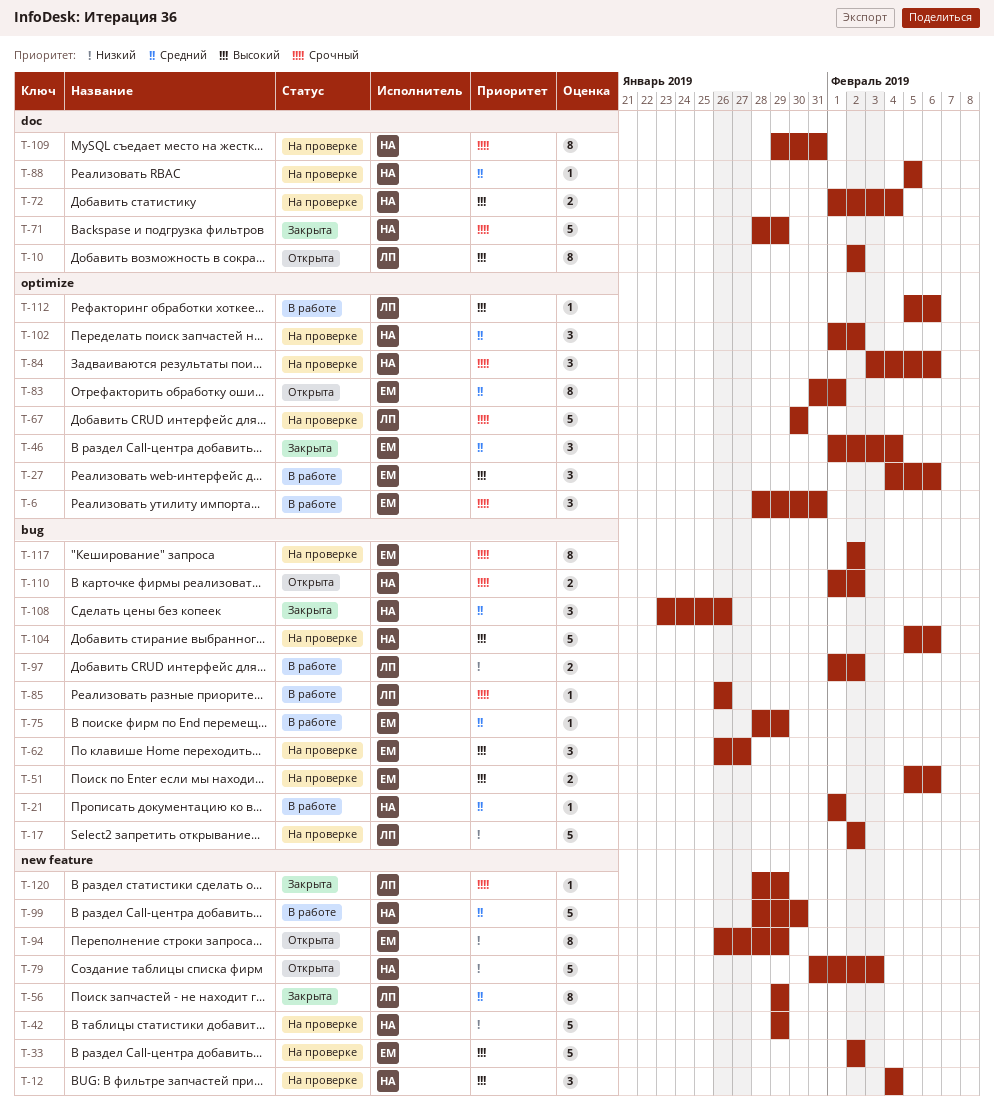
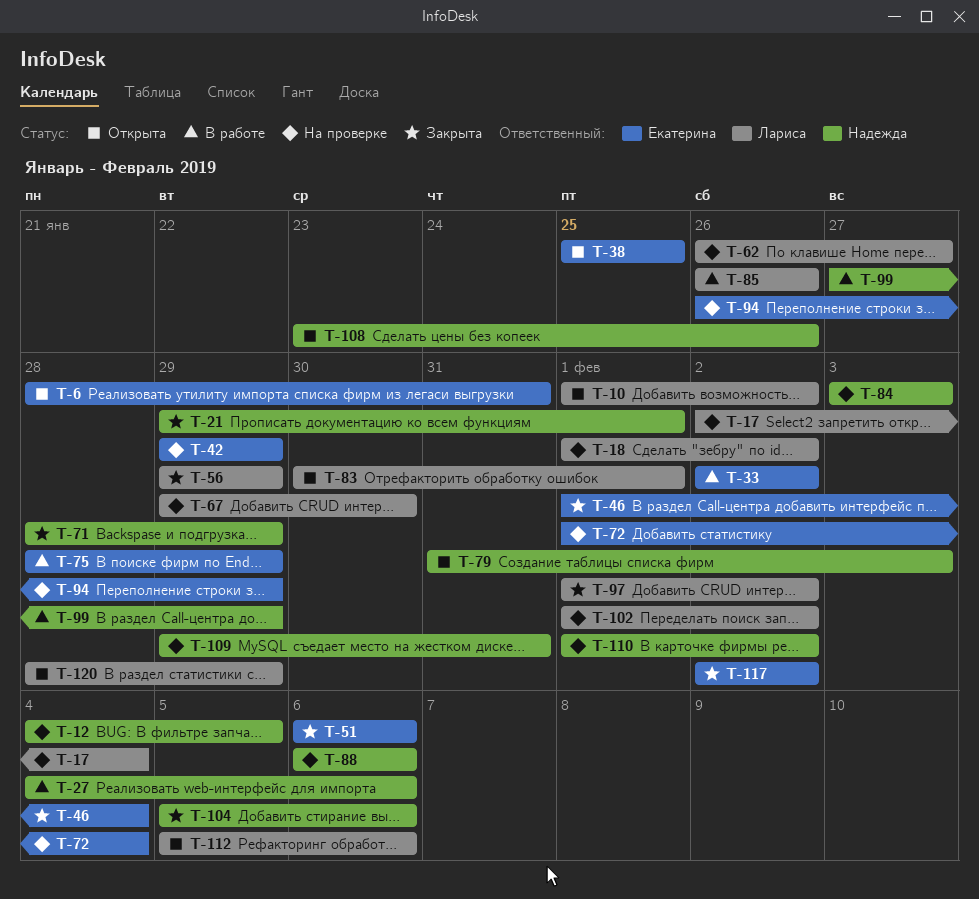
T-6, status: В работе -> Открыта
T-10, start: Feb 2 -> Feb 1
T-12, due: Feb 4 -> Feb 5
T-17, due: Feb 2 -> Feb 4
T-18: none -> present
T-21, status: В работе -> Закрыта
T-21, start: Feb 1 -> Jan 29
T-27, owner: Екатерина -> Надежда
T-33, status: На проверке -> В работе
T-38: none -> present
T-42, owner: Надежда -> Екатерина
T-51, status: На проверке -> Закрыта
T-51, start: Feb 5 -> Feb 6
T-62, owner: Екатерина -> Лариса
T-67, start: Jan 30 -> Jan 29
T-72, owner: Надежда -> Екатерина
T-83, owner: Екатерина -> Лариса
T-83, start: Jan 31 -> Jan 30
T-84, due: Feb 6 -> Feb 3
T-88, start: Feb 5 -> Feb 6
T-88, due: Feb 5 -> Feb 6
T-94, status: Открыта -> На проверке
T-97, status: В работе -> Закрыта
T-99, start: Jan 28 -> Jan 27
T-99, due: Jan 30 -> Jan 29
T-102, owner: Надежда -> Лариса
T-104, status: На проверке -> Закрыта
T-108, status: Закрыта -> Открыта
T-110, status: Открыта -> На проверке
T-112, status: В работе -> Открыта
T-117, status: На проверке -> Закрыта
T-120, status: Закрыта -> Открыта

